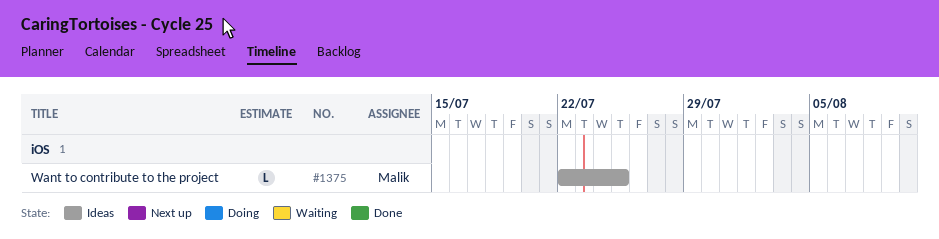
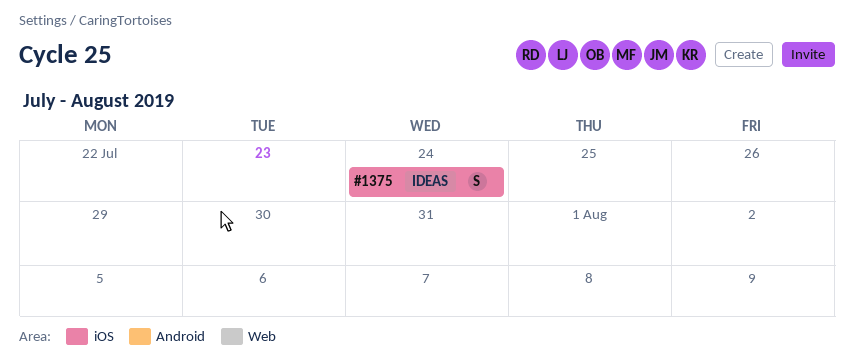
#1375, estimate: L -> S
#1375, due: Jul 25 -> Jul 24

